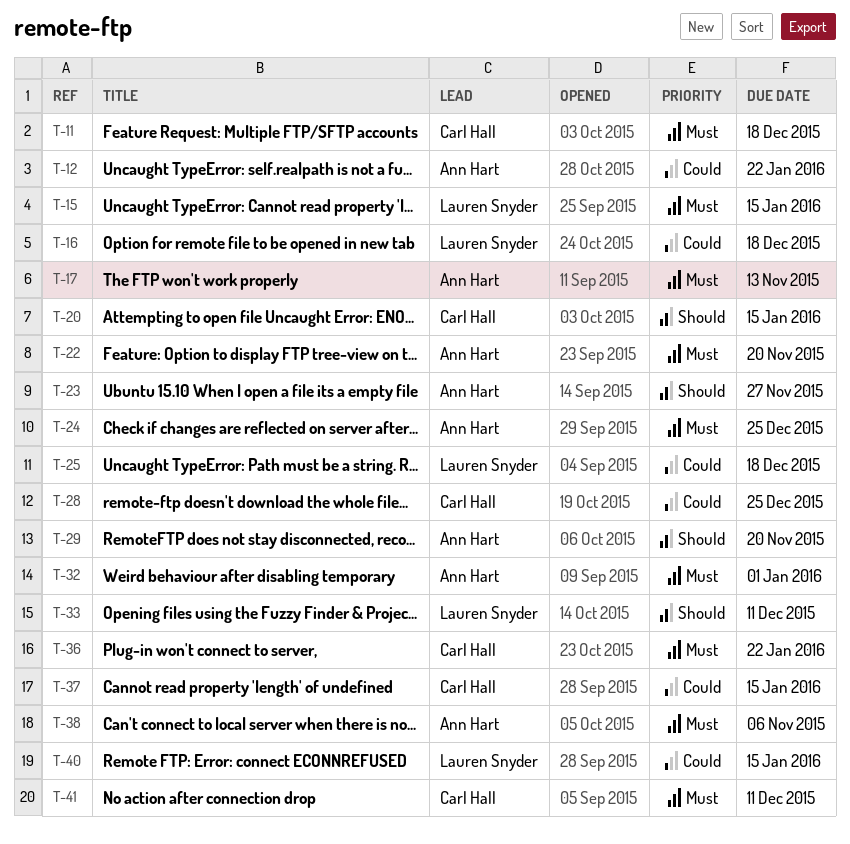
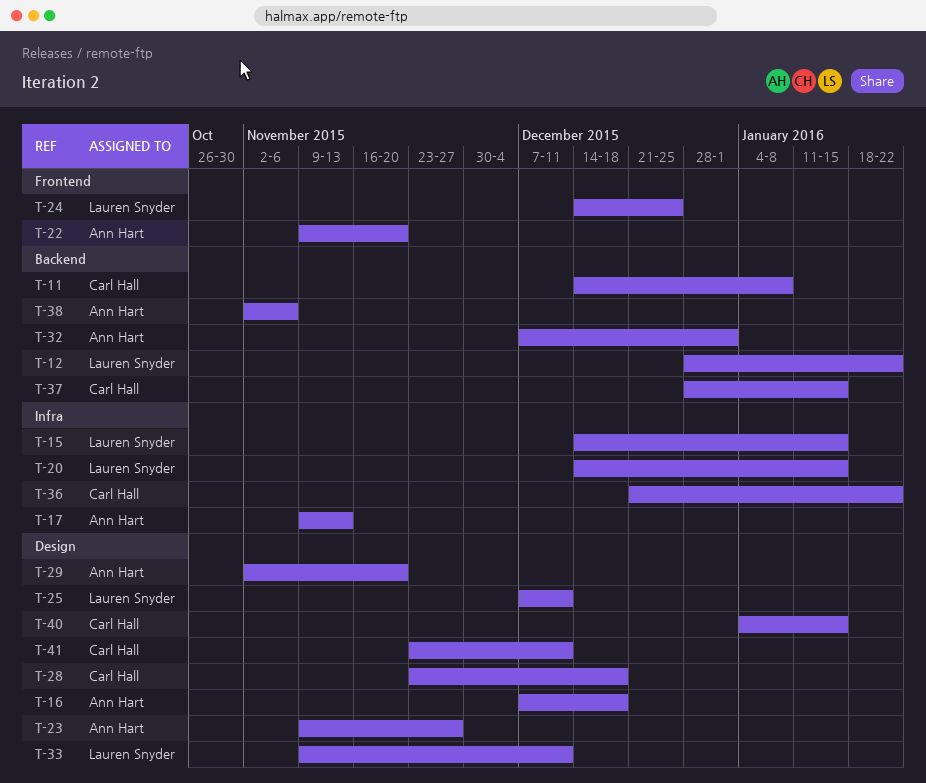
T-11, due: Dec 18 -> Jan 8
T-12, owner: Ann Hart -> Lauren Snyder
T-16, owner: Lauren Snyder -> Ann Hart
T-20, owner: Carl Hall -> Lauren Snyder
T-24, owner: Ann Hart -> Lauren Snyder
T-25, due: Dec 18 -> Dec 11
T-28, due: Dec 25 -> Dec 18
T-40, owner: Lauren Snyder -> Carl Hall

